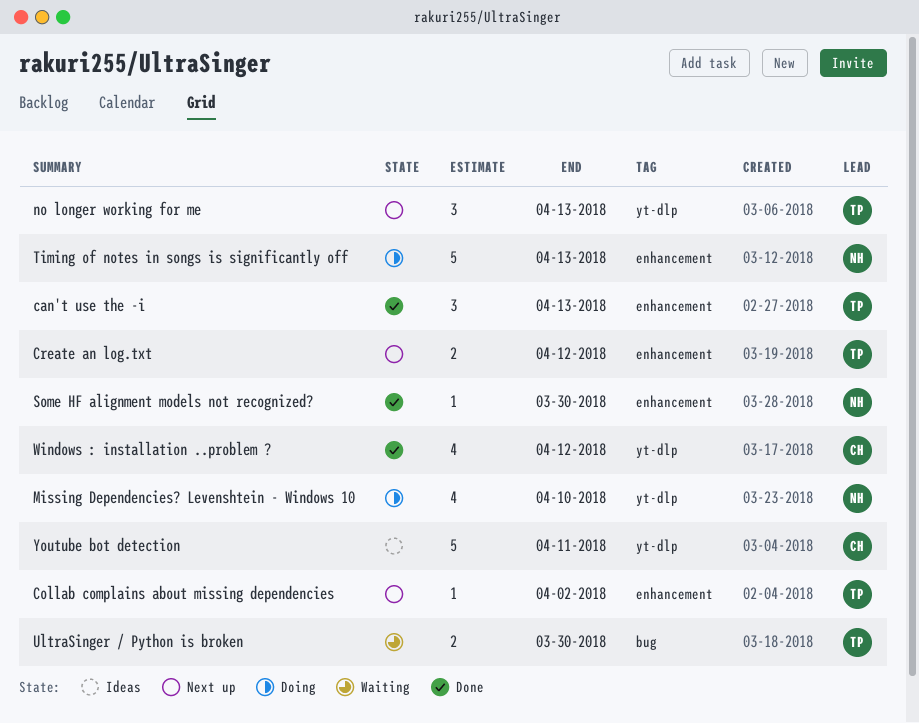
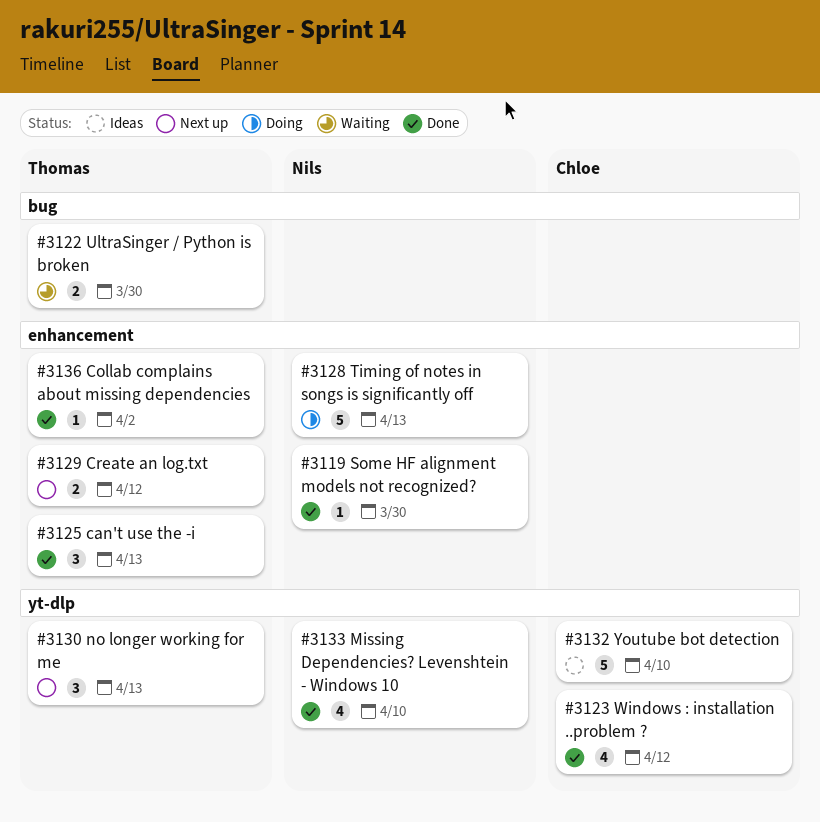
Collab complains about missing dependencies, status: Next up -> Done
Missing Dependencies? Levenshtein - Windows 10, status: Doing -> Done
Youtube bot detection, due: Apr 11 -> Apr 10

